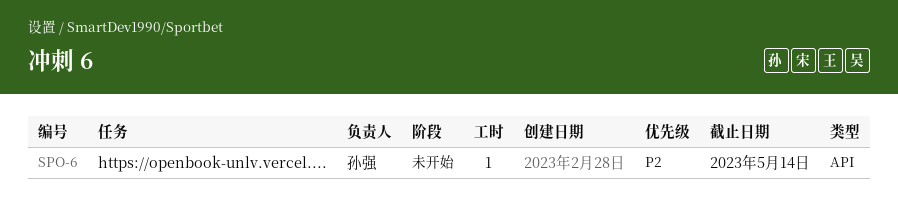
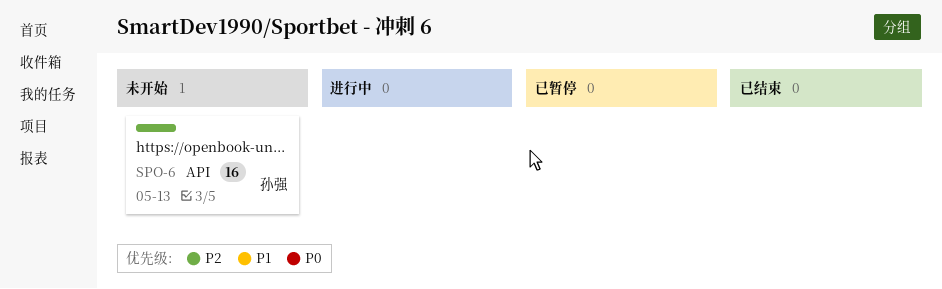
SPO-6, estimate: 1 -> 16
SPO-6, due: May 14 -> May 13

